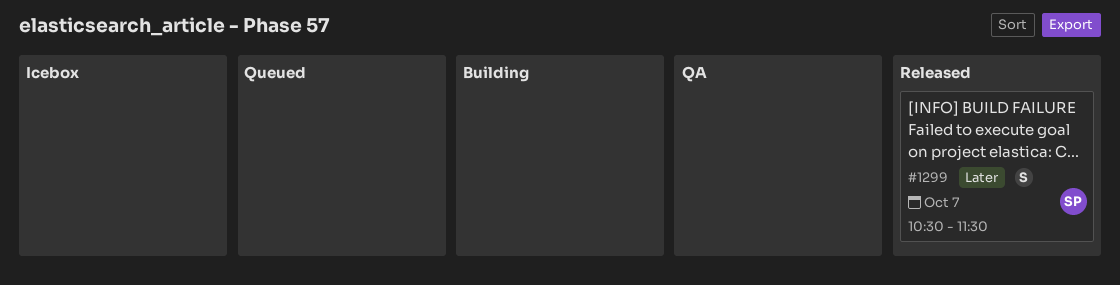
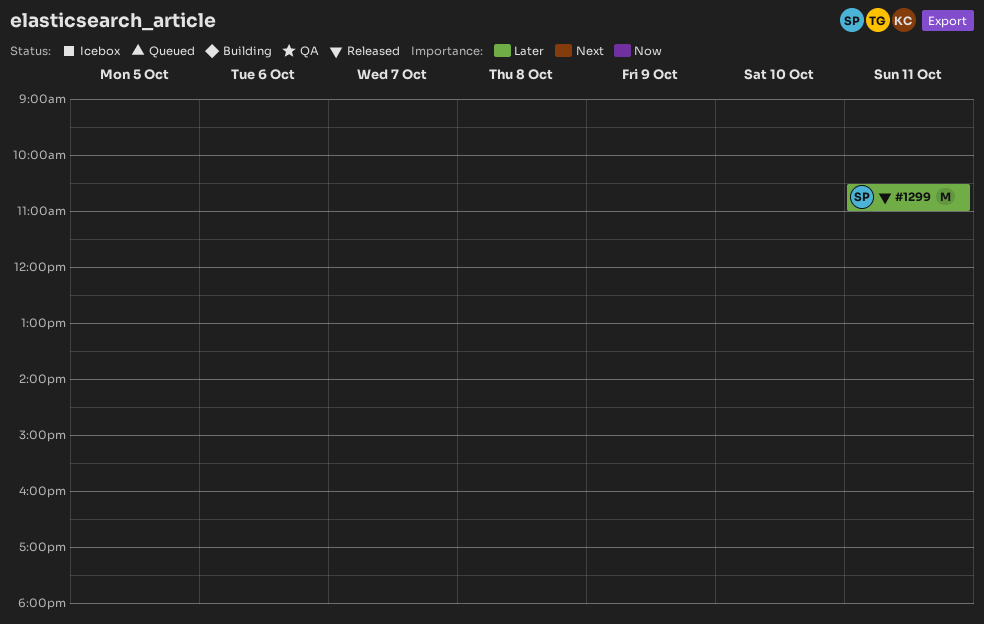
#1299, estimate: S -> M
#1299, day: Oct 7 -> Oct 11
#1299, ends: 11:30 -> 11:00

